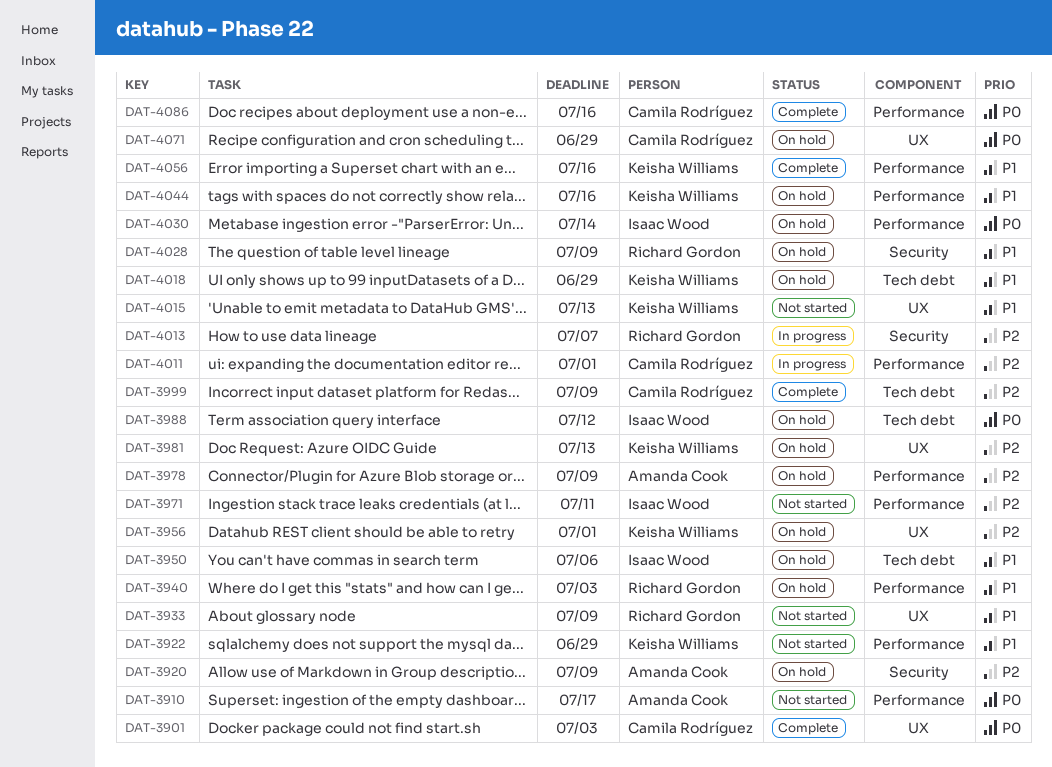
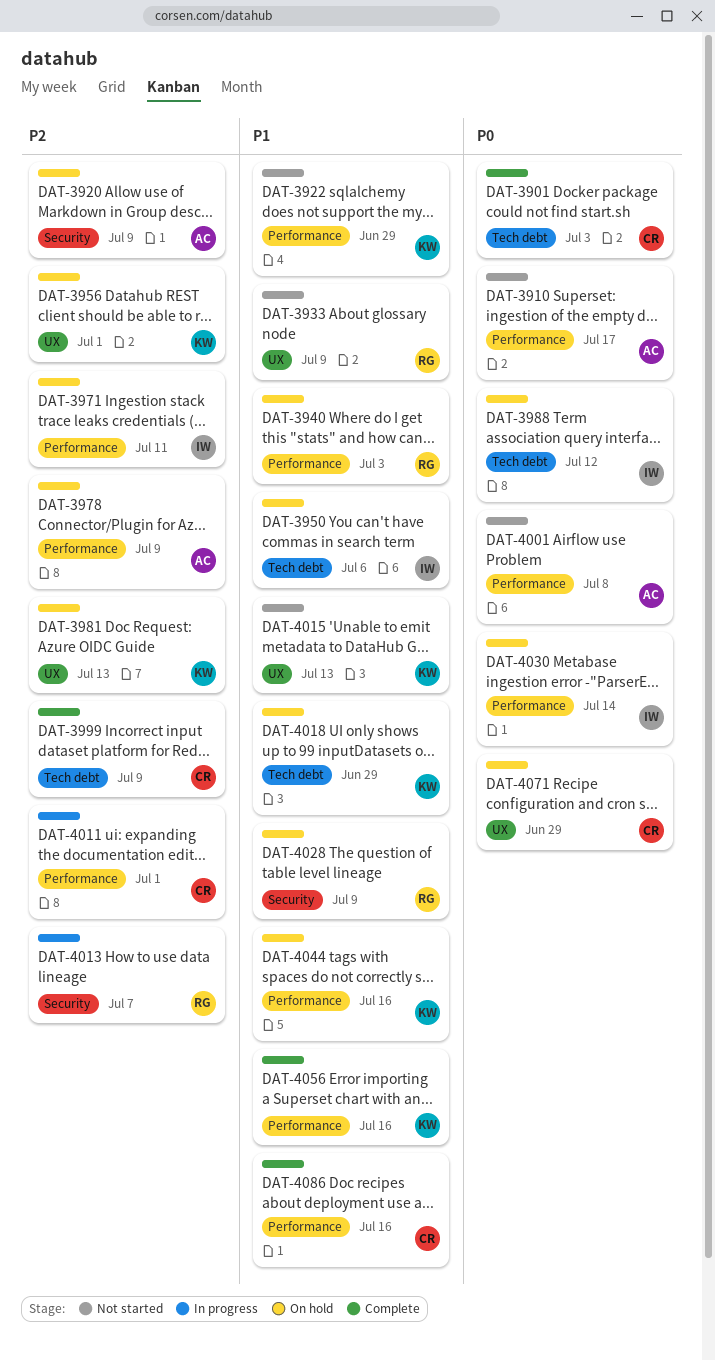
DAT-3901, label: UX -> Tech debt
DAT-3971, status: Not started -> On hold
DAT-4001: none -> present
DAT-4086, priority: P0 -> P1

